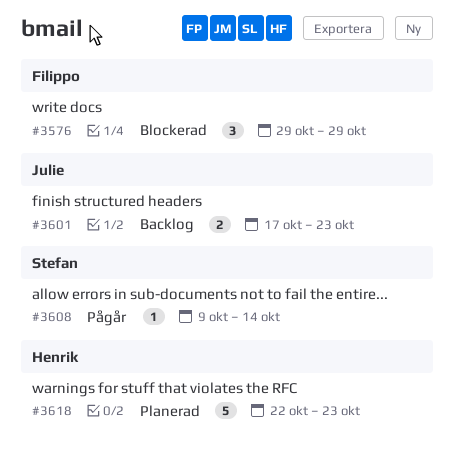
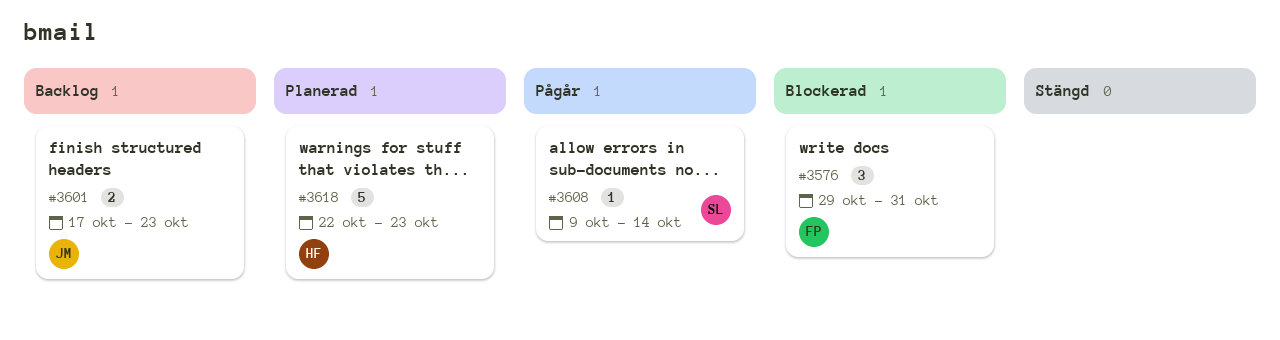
#3576, due: Oct 29 -> Oct 31

